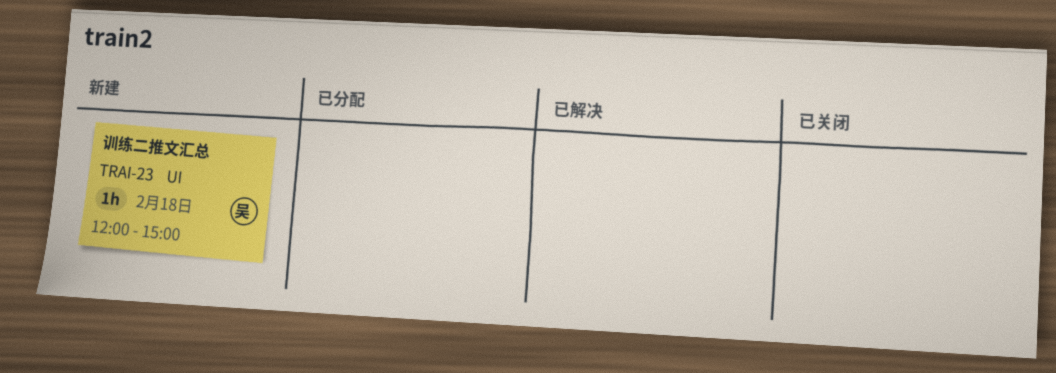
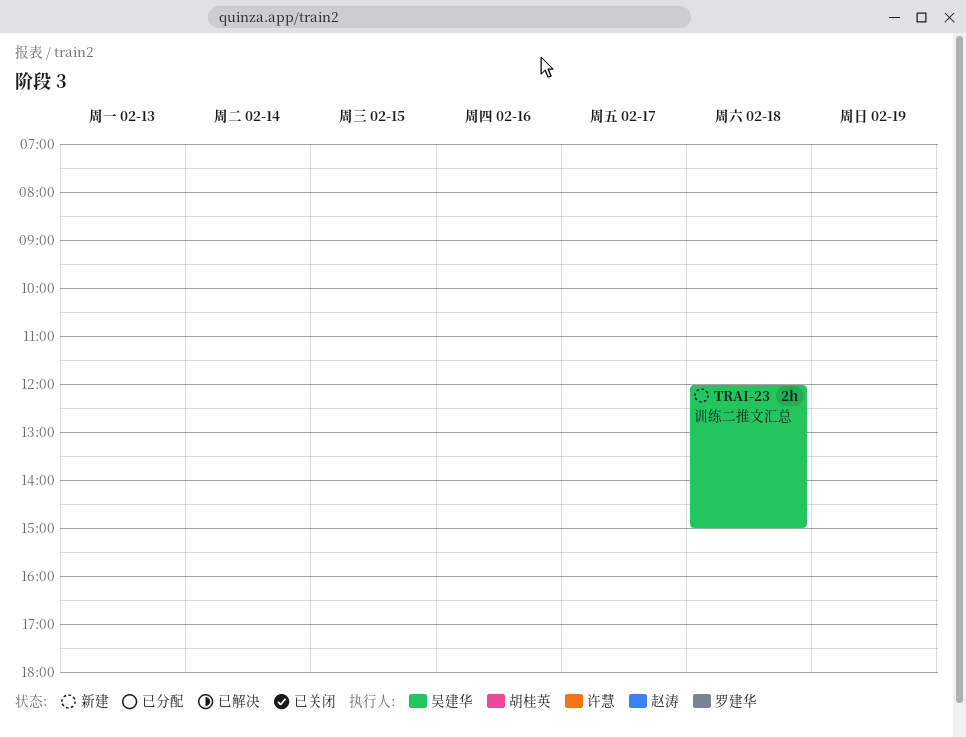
TRAI-23, estimate: 1h -> 2h

